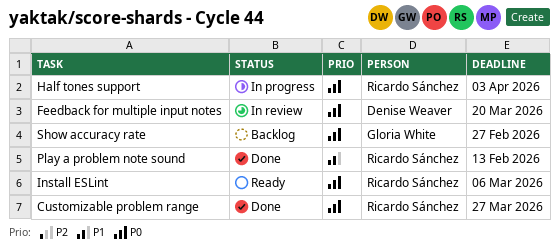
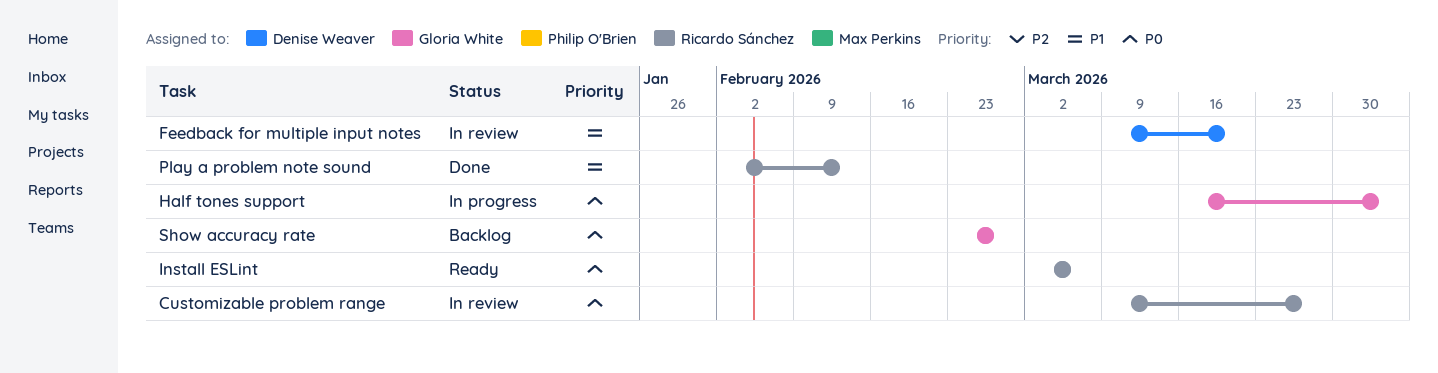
Customizable problem range, status: Done -> In review
Feedback for multiple input notes, priority: P0 -> P1
Half tones support, owner: Ricardo Sánchez -> Gloria White

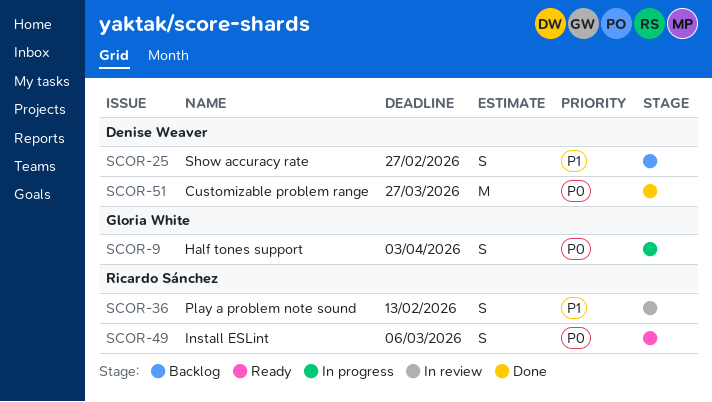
Customizable problem range, status: In review -> Done
Customizable problem range, owner: Ricardo Sánchez -> Denise Weaver
Feedback for multiple input notes: present -> none
Play a problem note sound, status: Done -> In review
Show accuracy rate, owner: Gloria White -> Denise Weaver
Show accuracy rate, priority: P0 -> P1

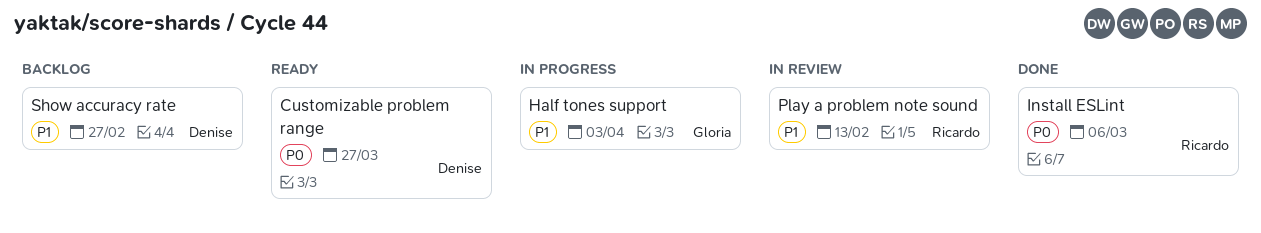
Customizable problem range, status: Done -> Ready
Half tones support, priority: P0 -> P1
Install ESLint, status: Ready -> Done

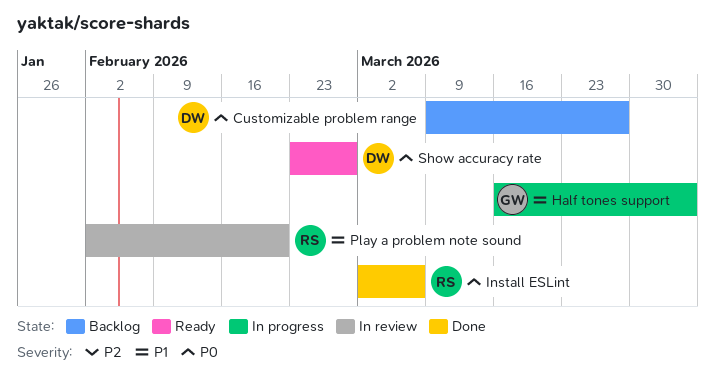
Customizable problem range, status: Ready -> Backlog
Play a problem note sound, due: Feb 13 -> Feb 20
Show accuracy rate, status: Backlog -> Ready
Show accuracy rate, priority: P1 -> P0

